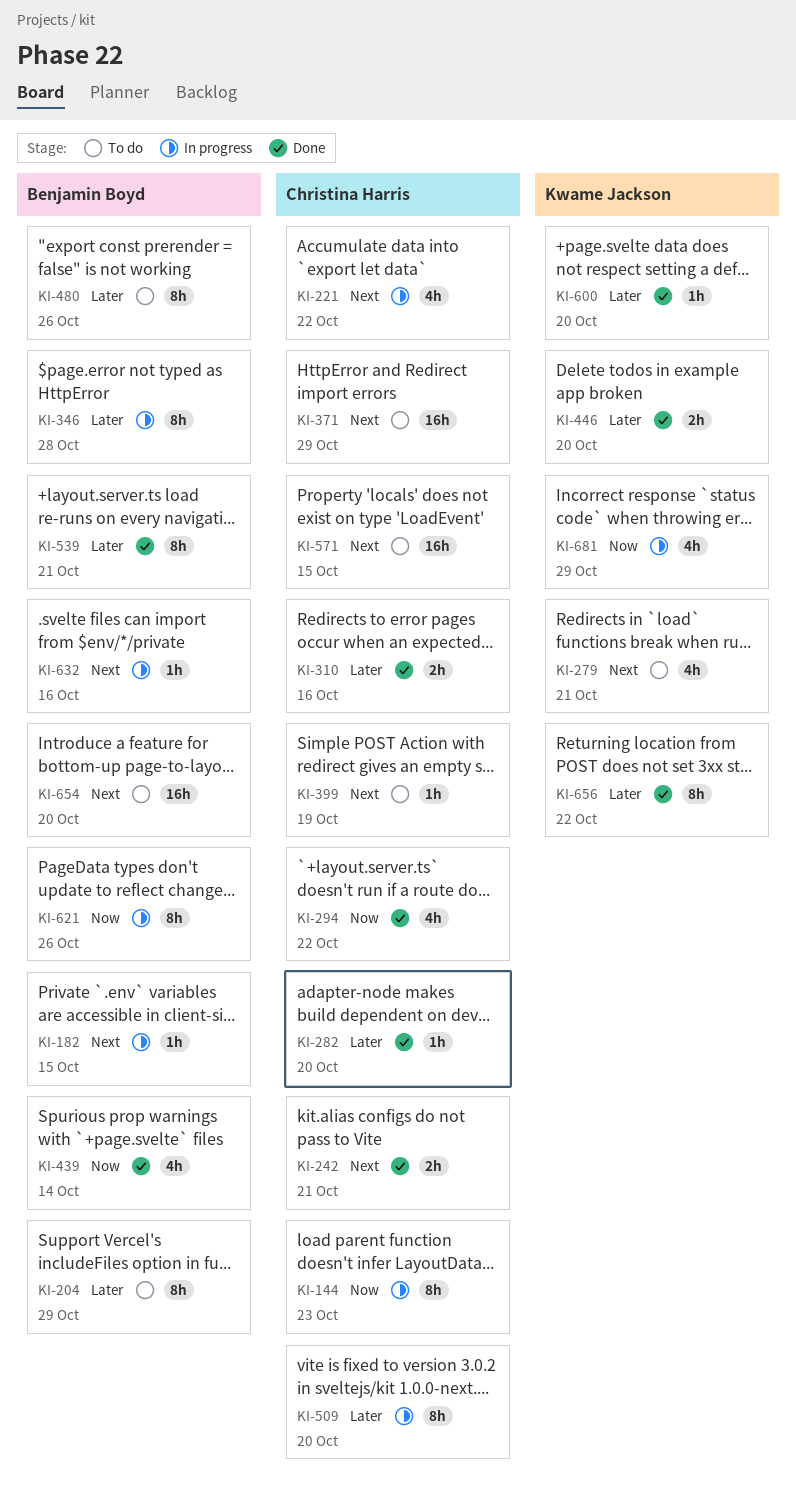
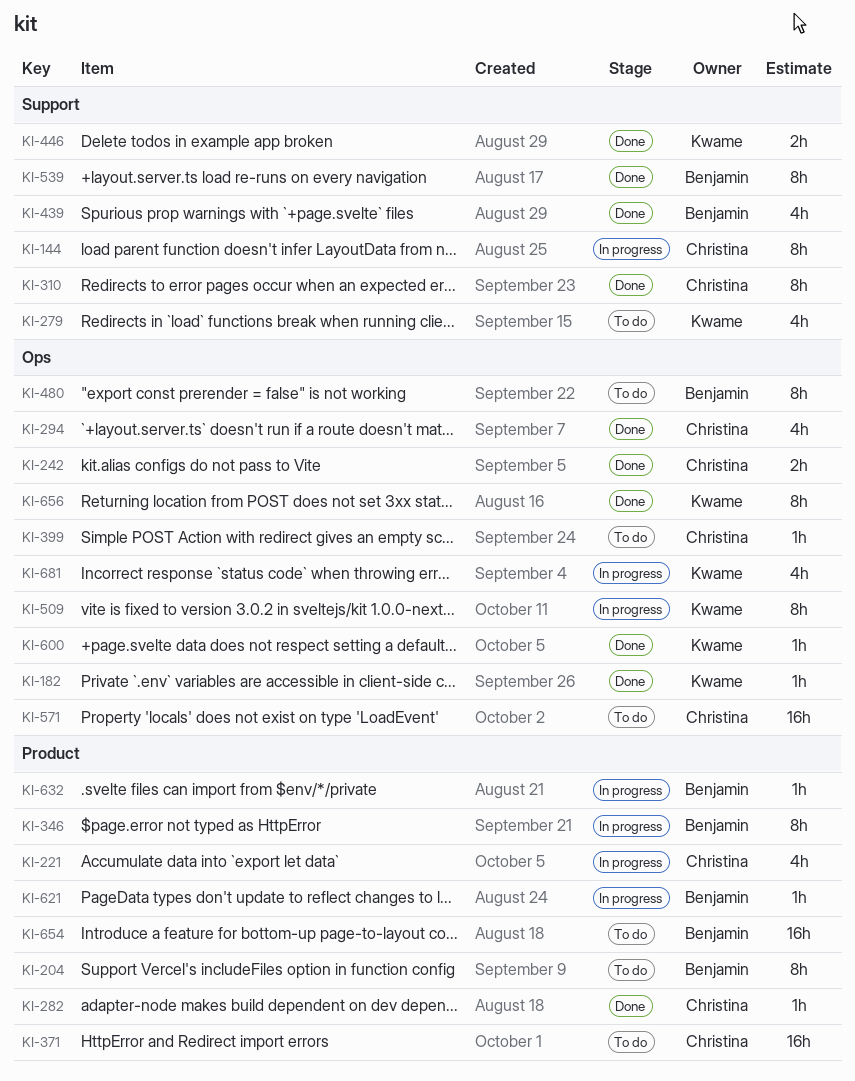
KI-182, status: In progress -> Done
KI-182, owner: Benjamin Boyd -> Kwame Jackson
KI-310, estimate: 2h -> 8h
KI-509, owner: Christina Harris -> Kwame Jackson
KI-621, estimate: 8h -> 1h

